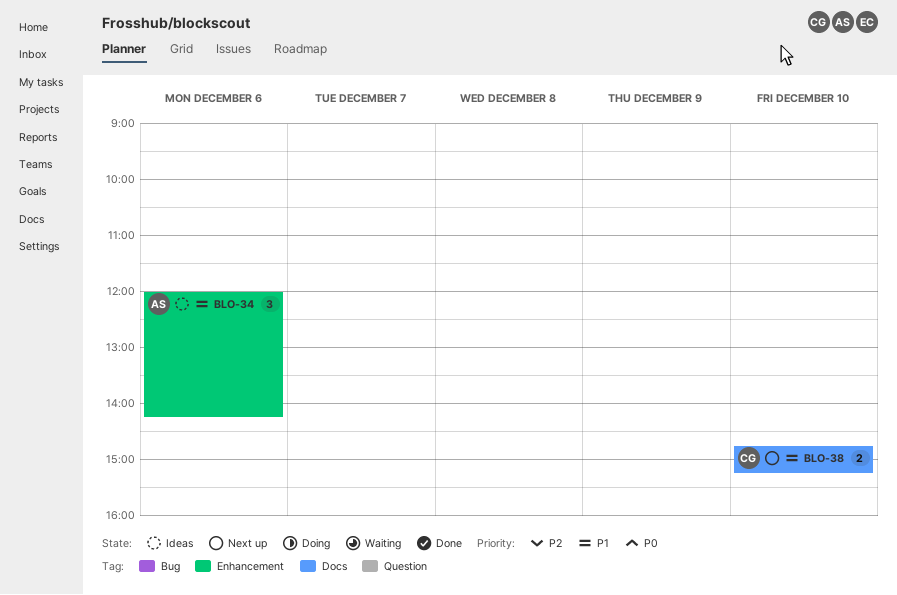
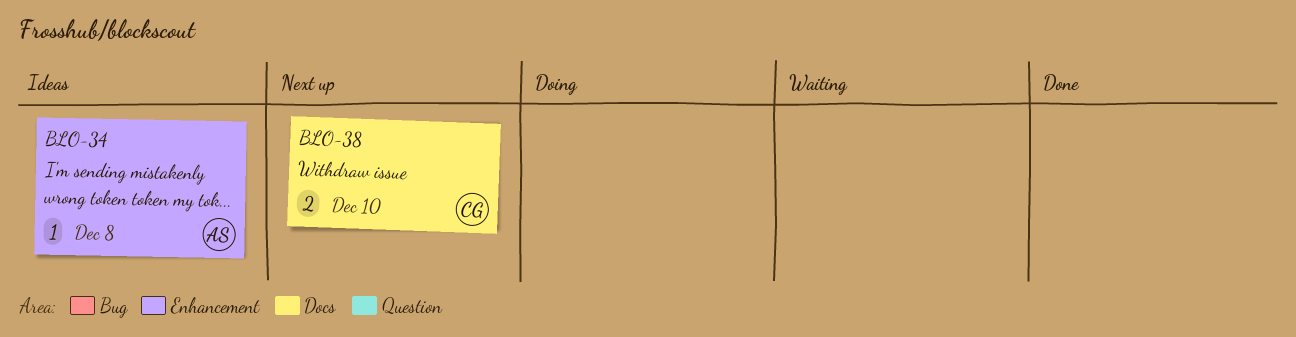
BLO-34, estimate: 3 -> 1
BLO-34, day: Dec 6 -> Dec 8

